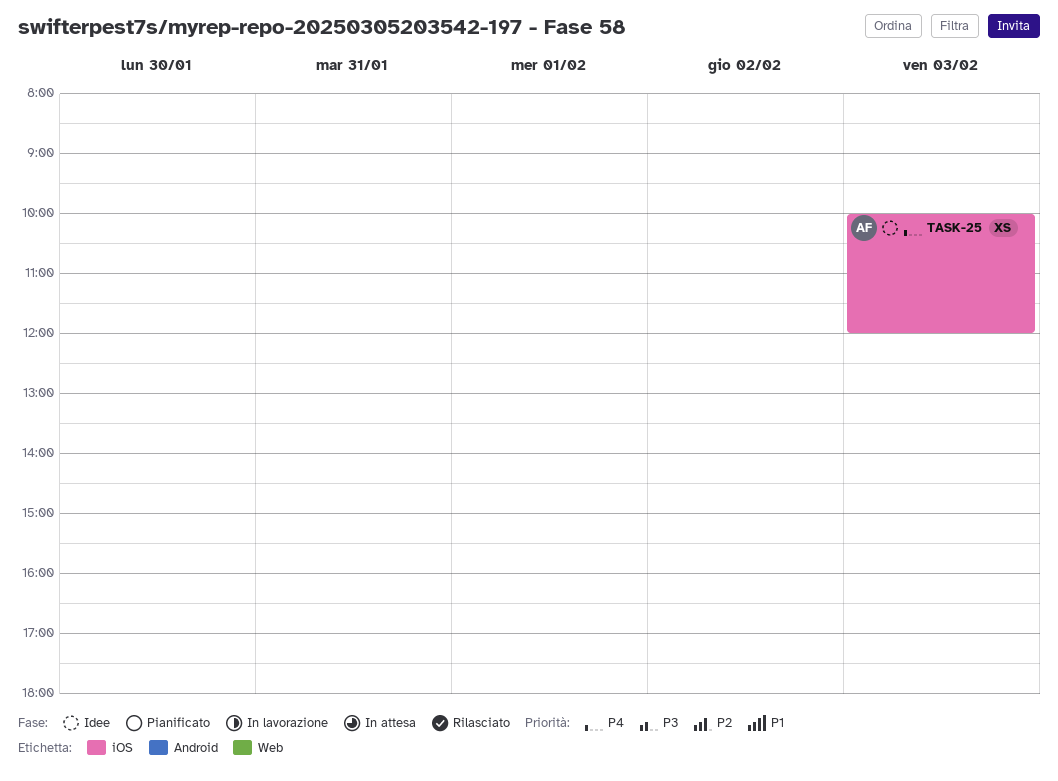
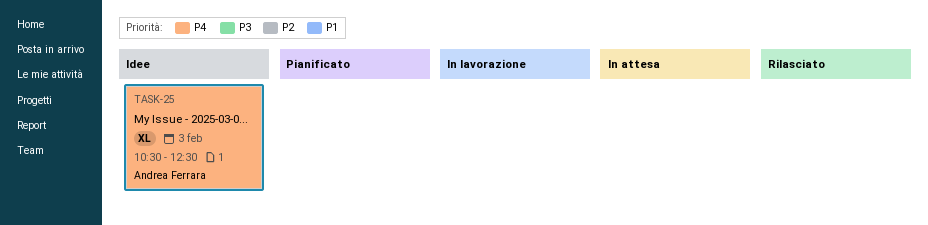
TASK-25, estimate: XS -> XL
TASK-25, begins: 10:00 -> 10:30
TASK-25, ends: 12:00 -> 12:30

